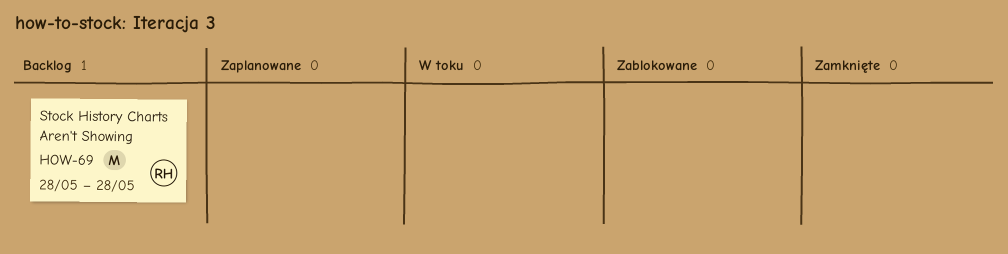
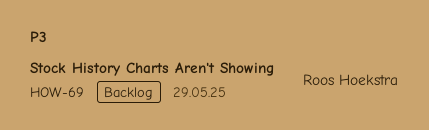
HOW-69, due: May 28 -> May 29

